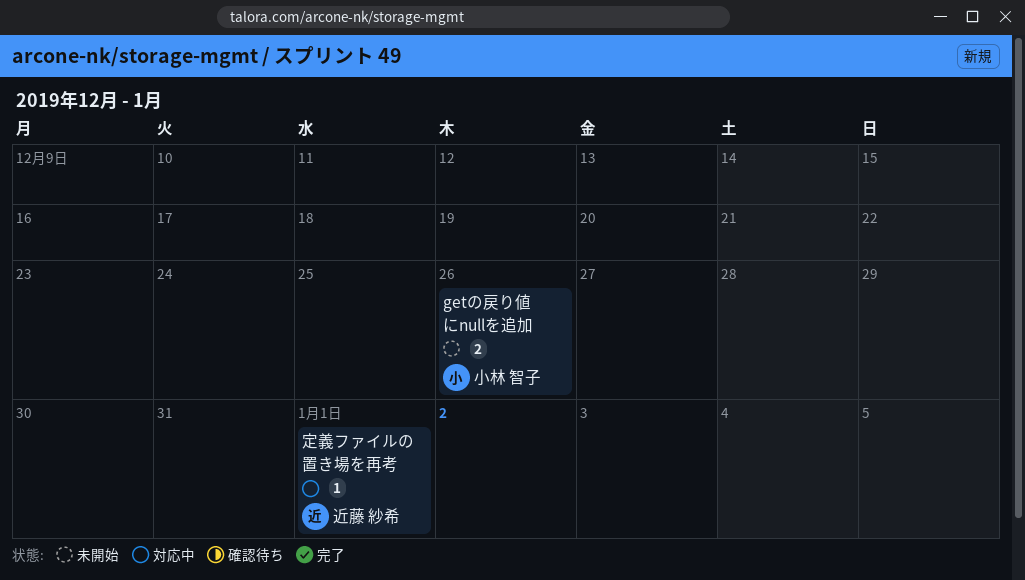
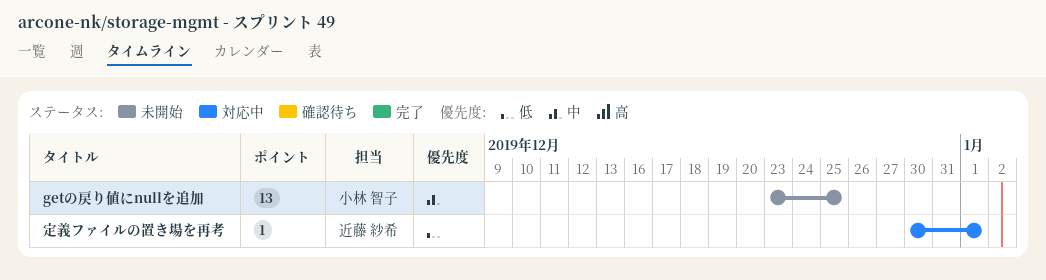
getの戻り値にnullを追加, estimate: 2 -> 13
getの戻り値にnullを追加, due: Dec 26 -> Dec 25

